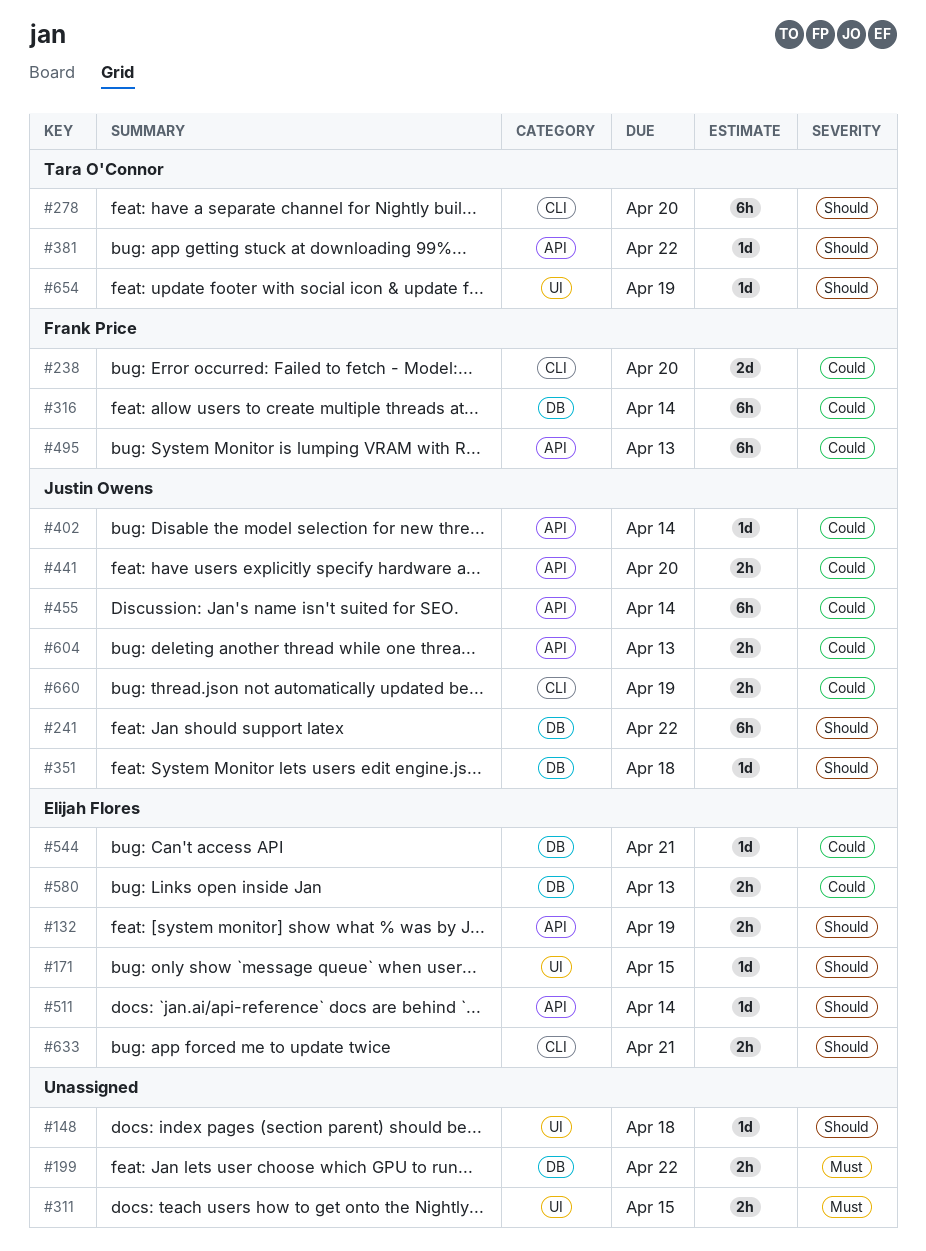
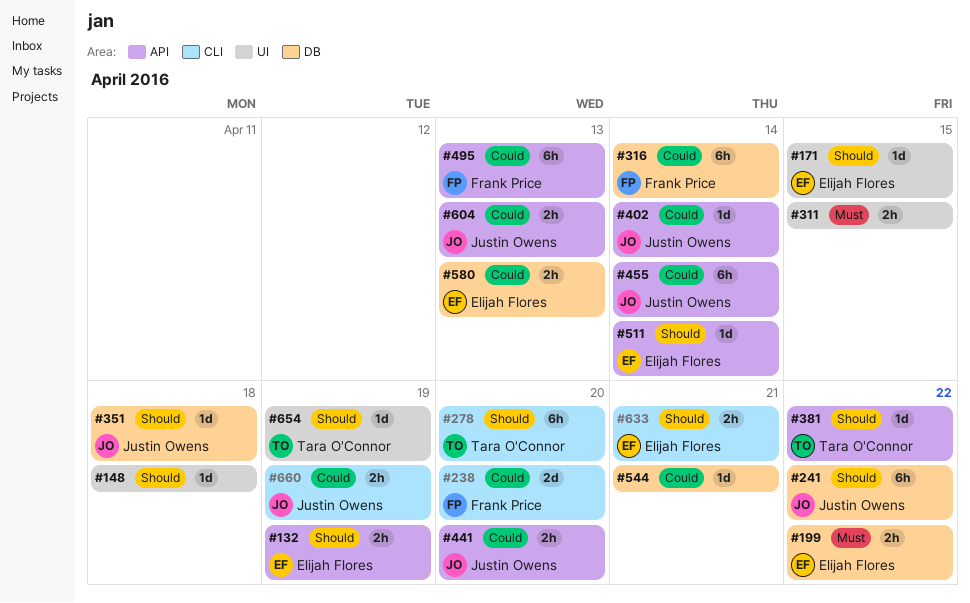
#199, owner: none -> Elijah Flores
#544, owner: Elijah Flores -> none

